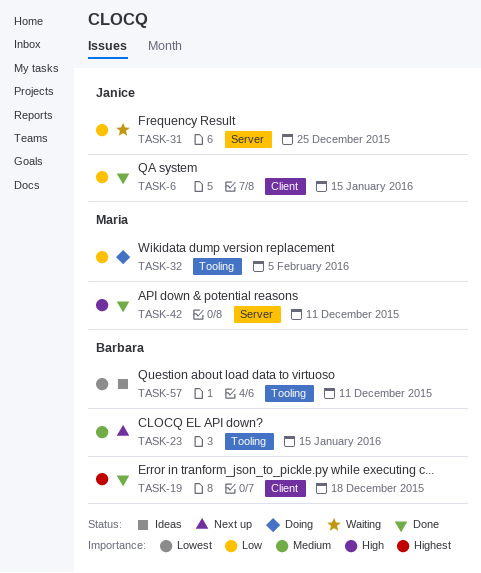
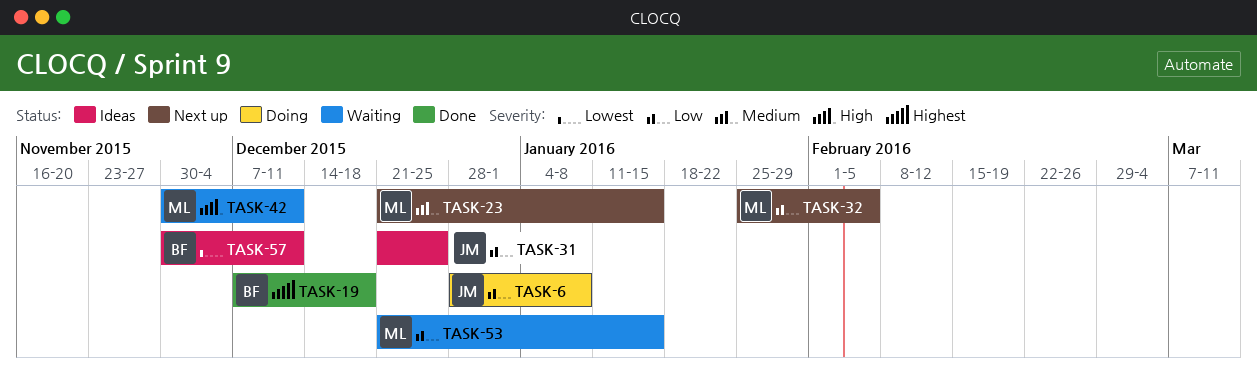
TASK-6, status: Done -> Doing
TASK-6, due: Jan 15 -> Jan 8
TASK-23, owner: Barbara -> Maria
TASK-31, status: Waiting -> Ideas
TASK-32, status: Doing -> Next up
TASK-42, status: Done -> Waiting
TASK-53: none -> present

